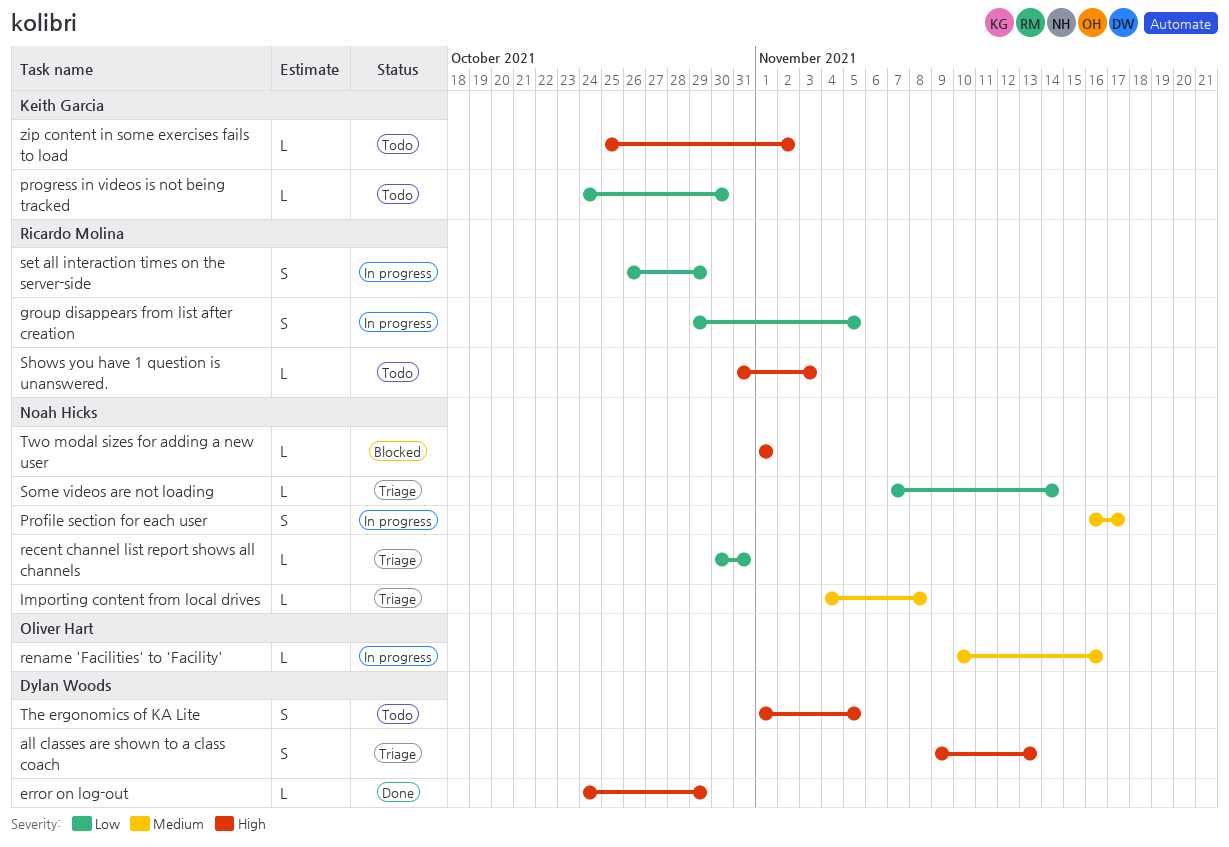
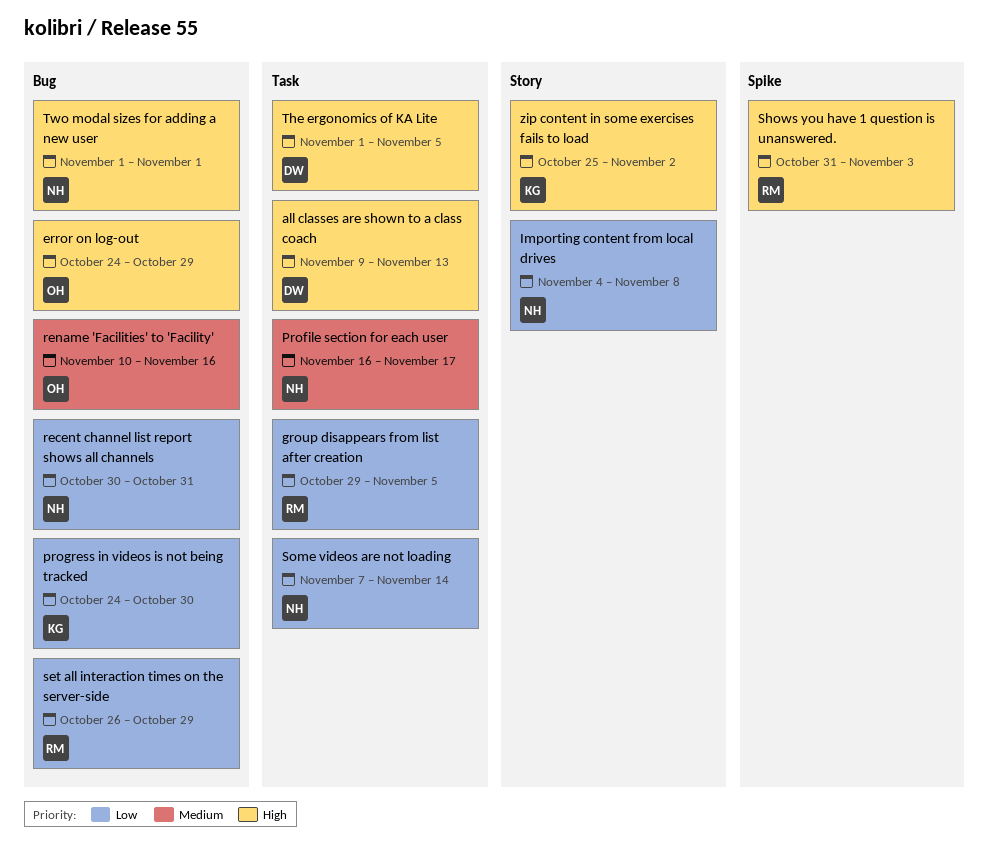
error on log-out, owner: Dylan Woods -> Oliver Hart
Importing content from local drives, priority: Medium -> Low

